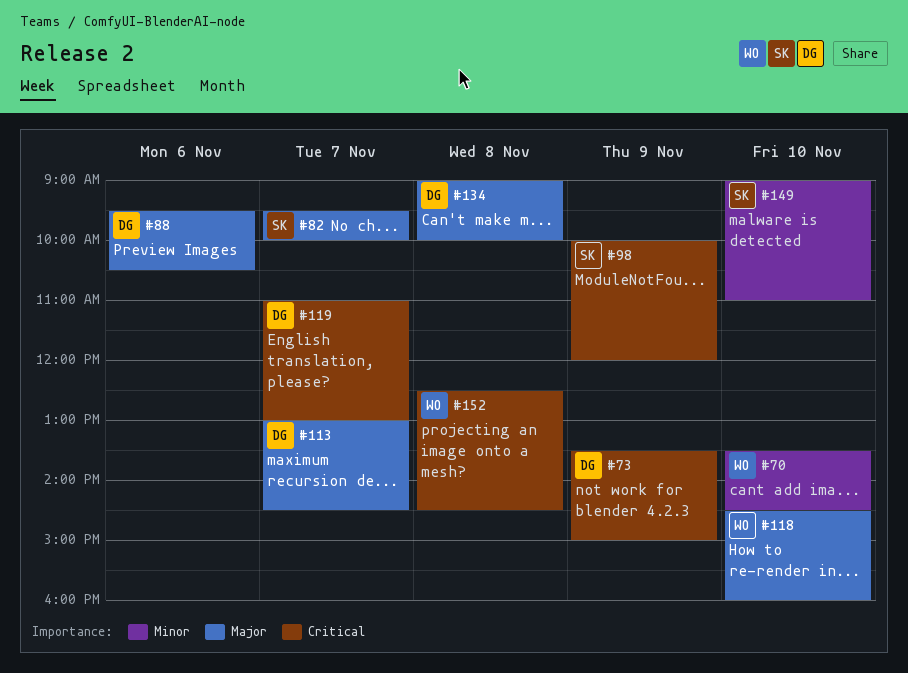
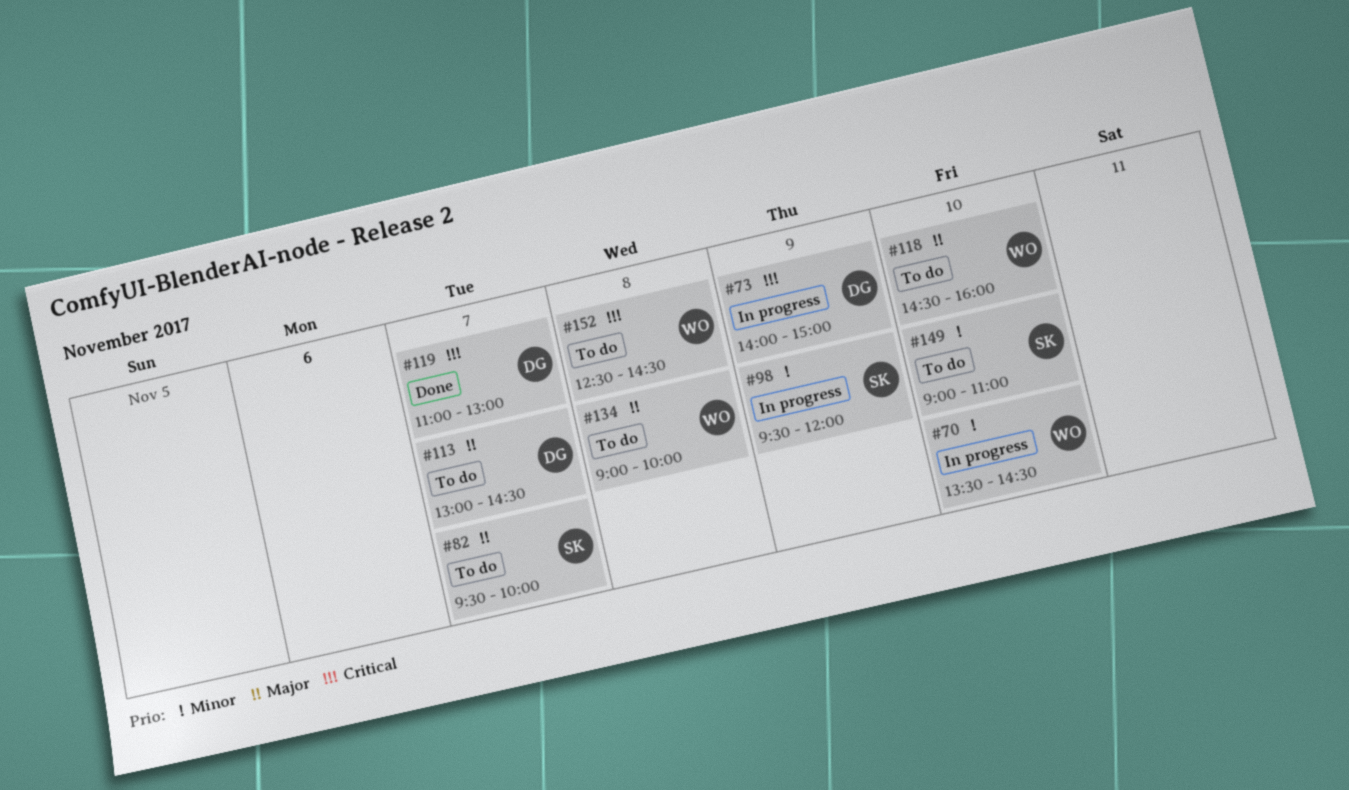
#73, begins: 13:30 -> 14:00
#88: present -> none
#98, priority: Critical -> Minor
#98, begins: 10:00 -> 09:30
#134, owner: DG -> WO

